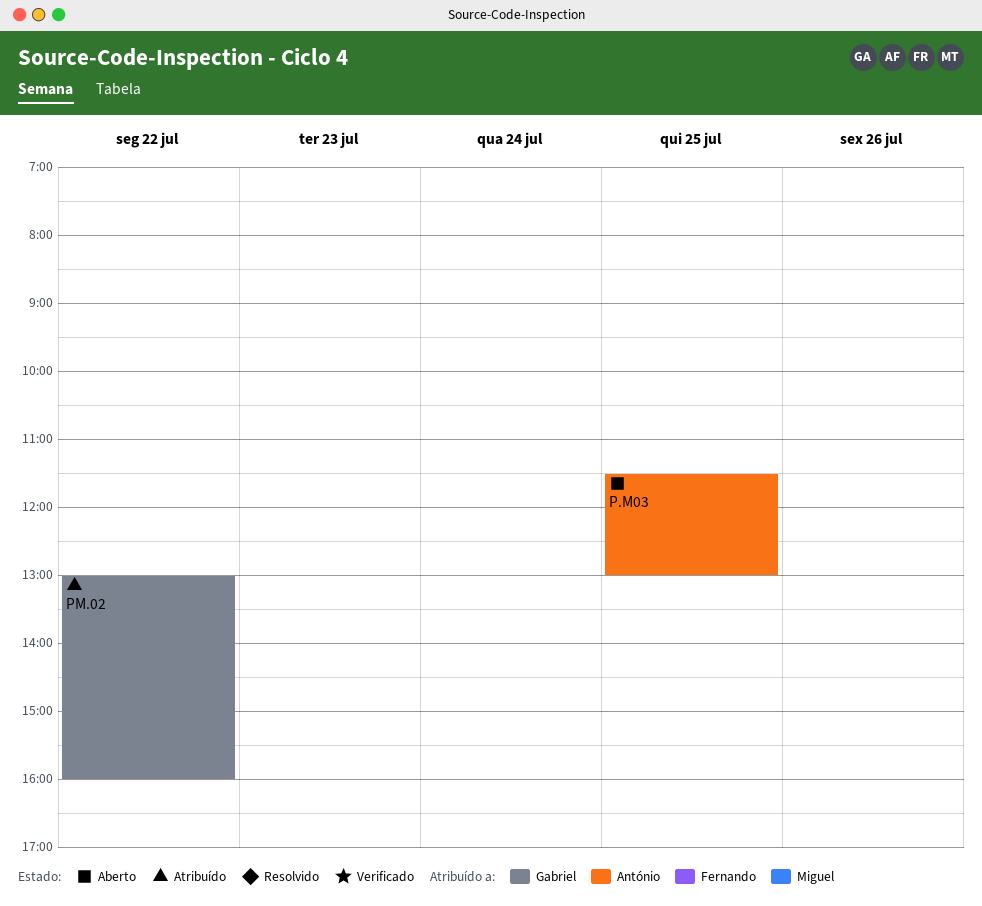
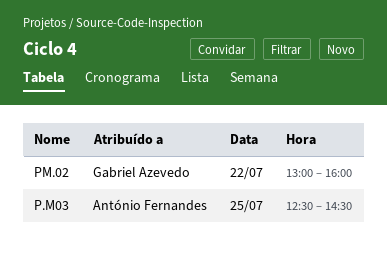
P.M03, begins: 11:30 -> 12:30
P.M03, ends: 13:00 -> 14:30

